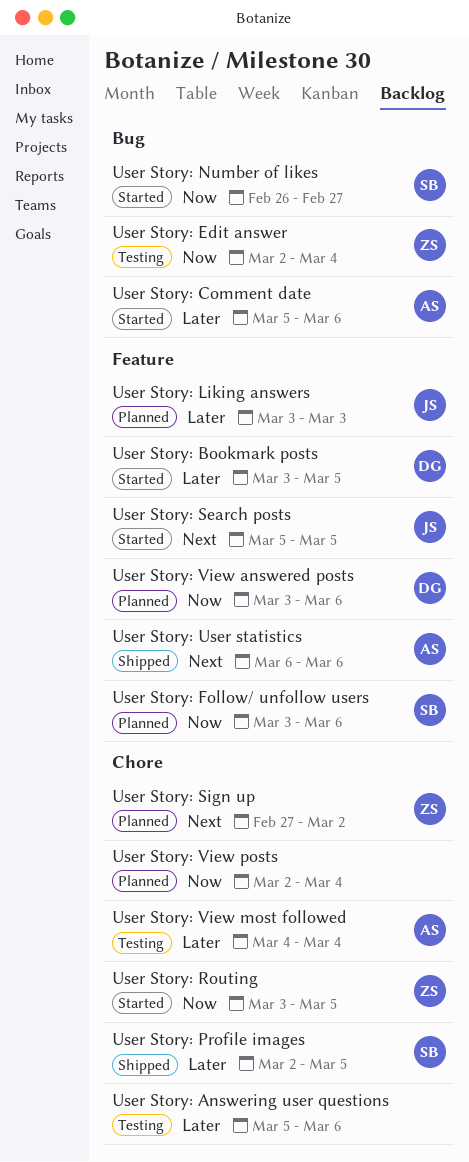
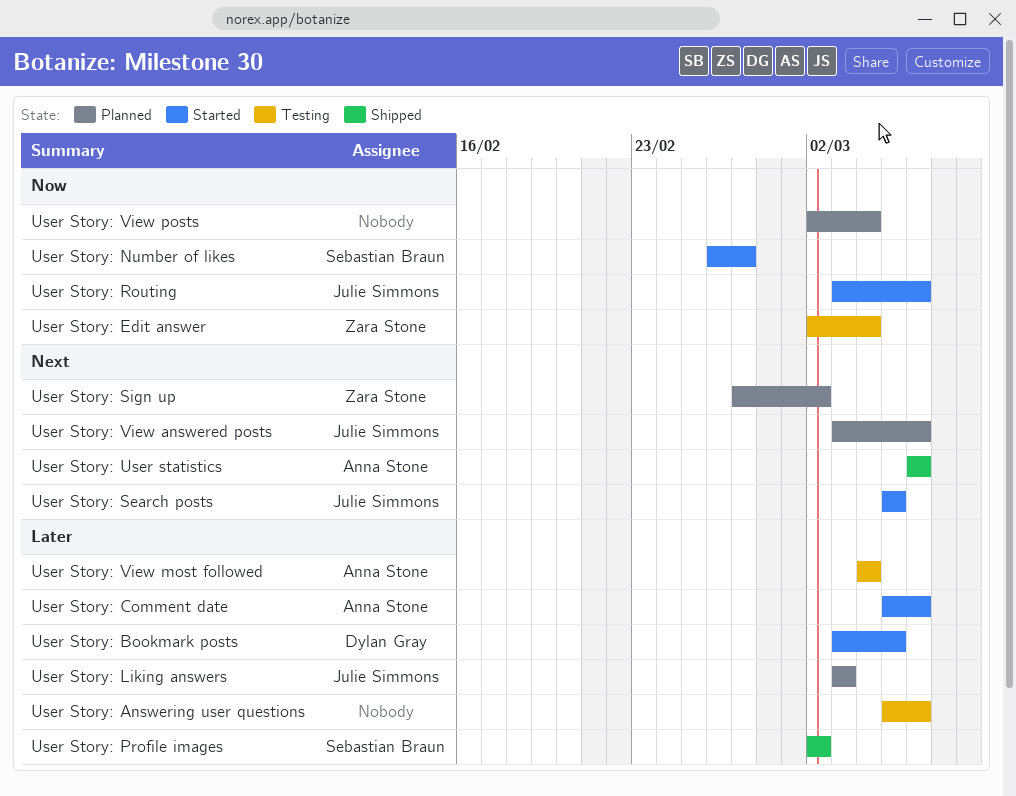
User Story: Follow/ unfollow users: present -> none
User Story: Profile images, due: Mar 5 -> Mar 2
User Story: Routing, owner: Zara Stone -> Julie Simmons
User Story: Routing, due: Mar 5 -> Mar 6
User Story: View answered posts, owner: Dylan Gray -> Julie Simmons
User Story: View answered posts, priority: Now -> Next

